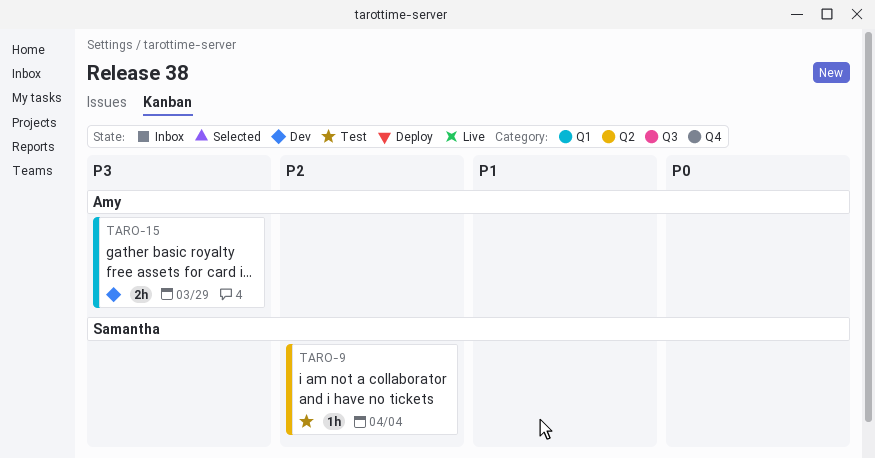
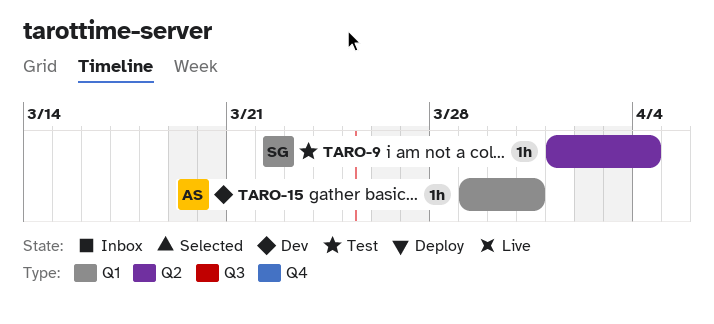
TARO-15, estimate: 2h -> 1h
TARO-15, due: Mar 29 -> Mar 31

